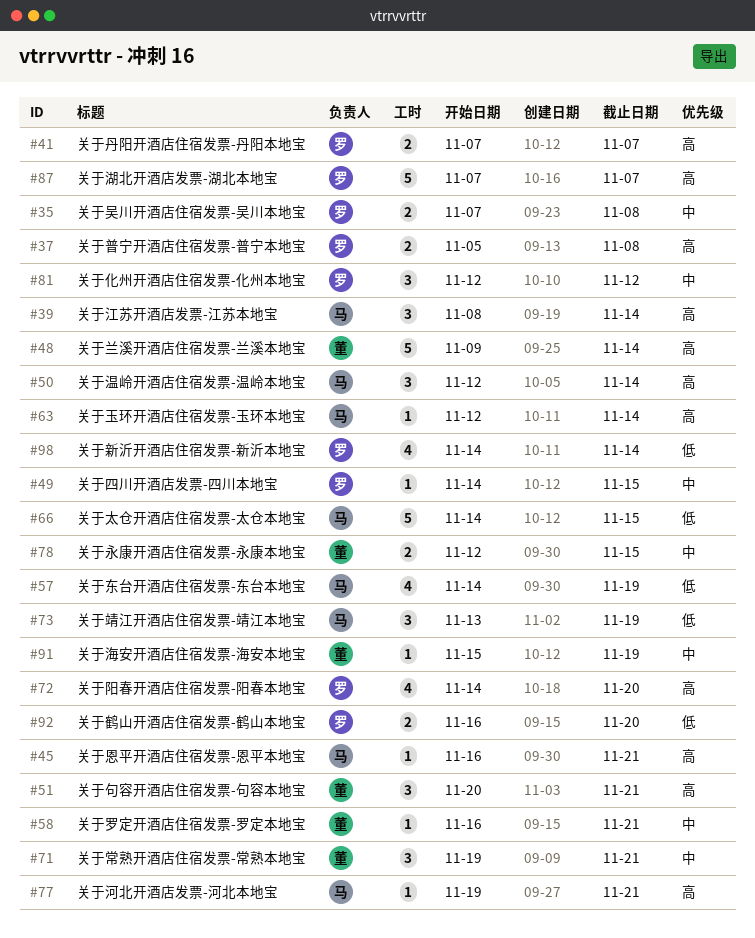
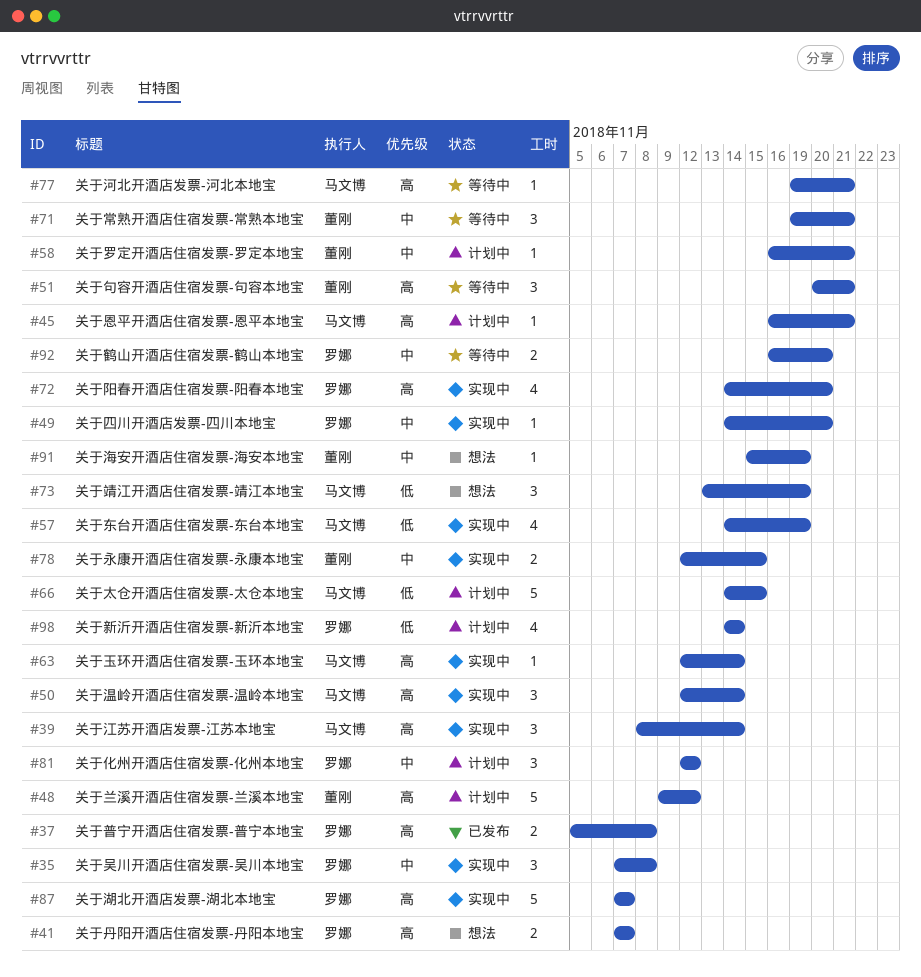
#35, estimate: 2 -> 3
#48, due: Nov 14 -> Nov 12
#49, due: Nov 15 -> Nov 20
#92, priority: 低 -> 中

